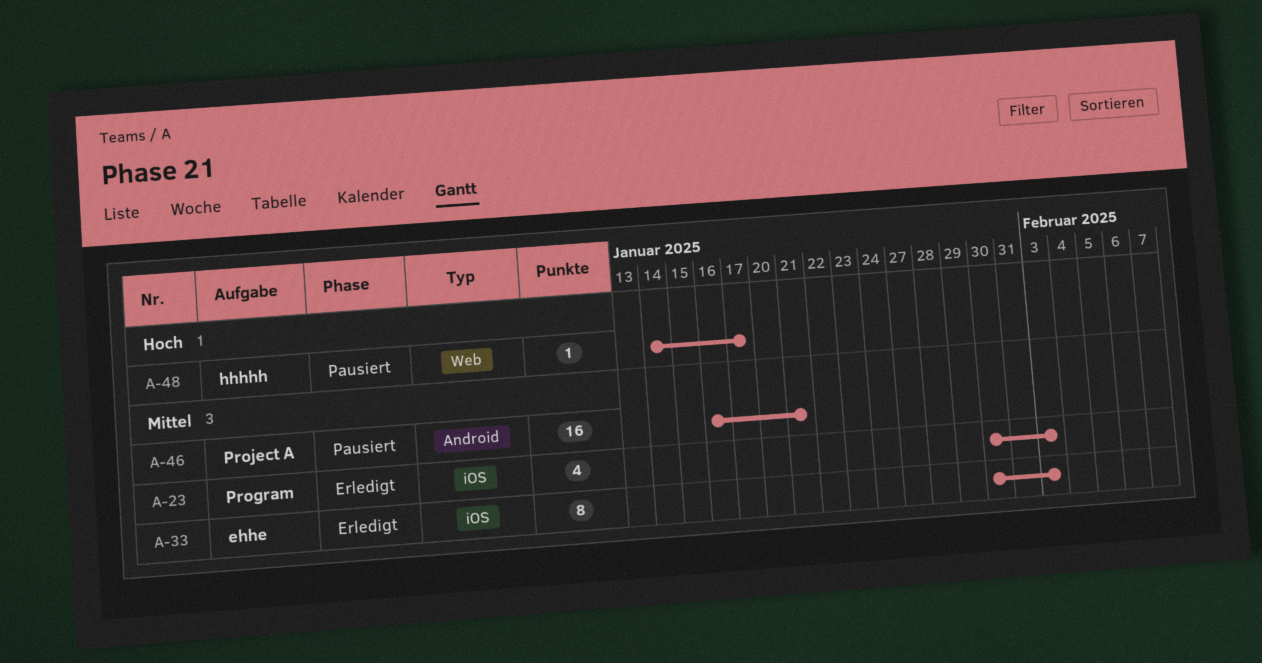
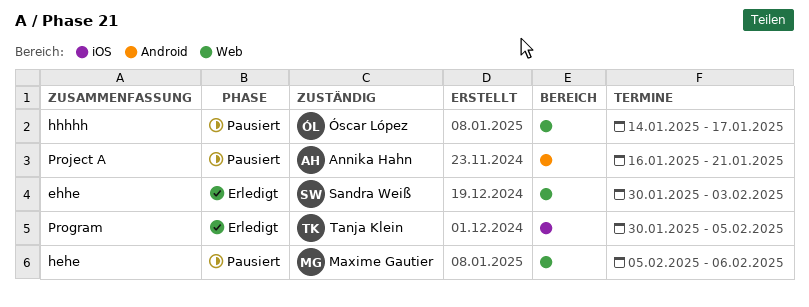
ehhe, label: iOS -> Web
hehe: none -> present
Program, due: Feb 3 -> Feb 5

